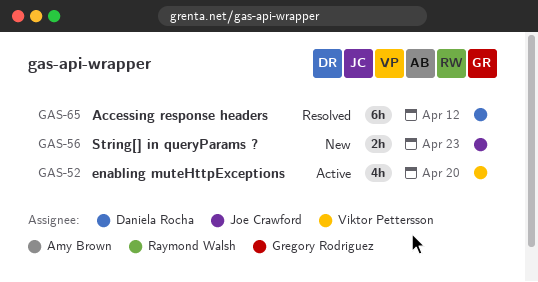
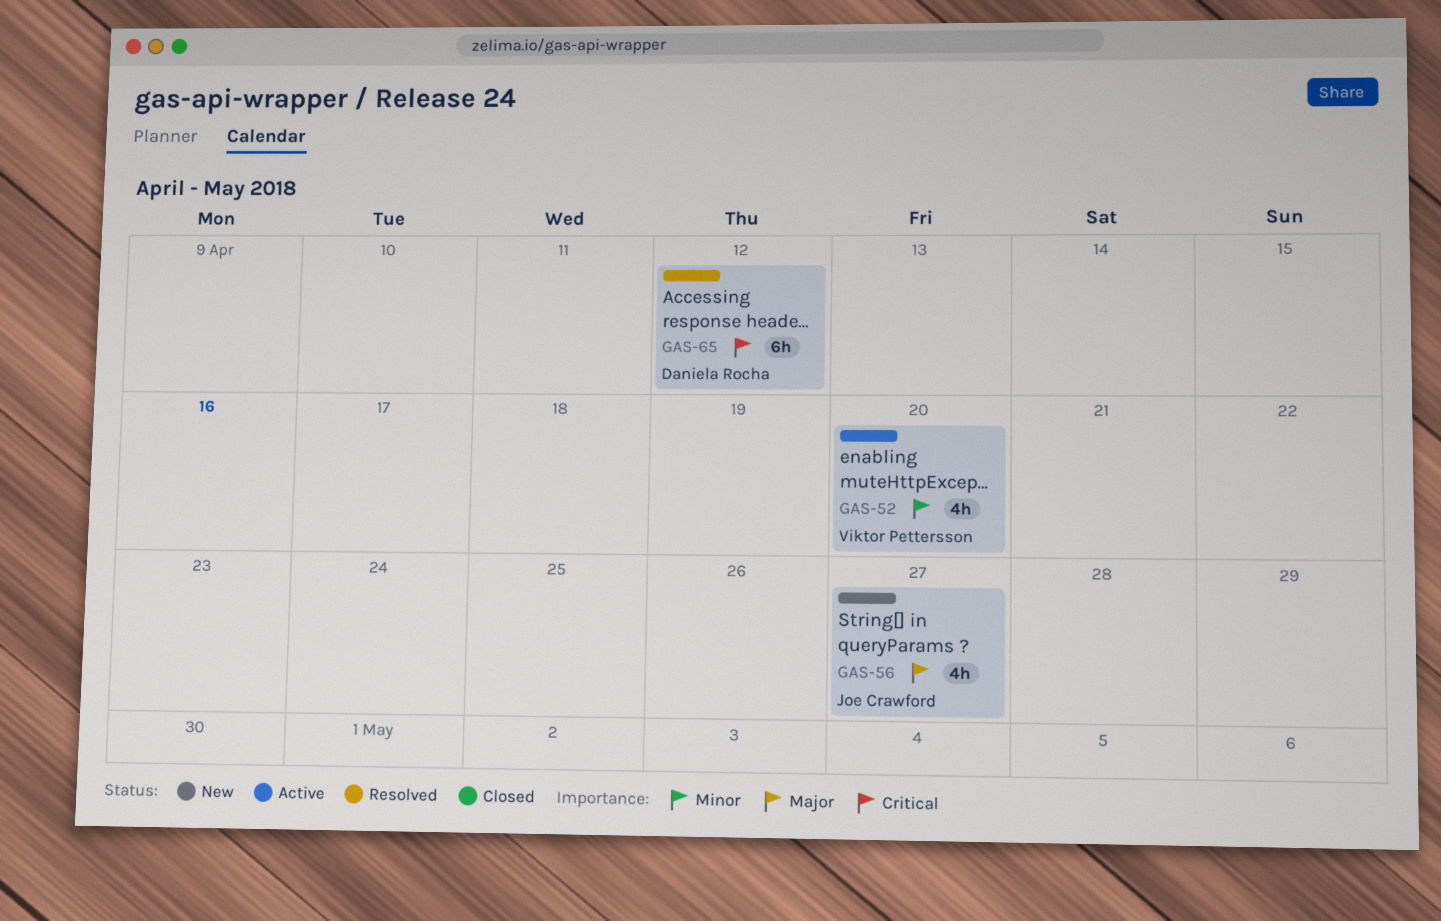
GAS-56, estimate: 2h -> 4h
GAS-56, due: Apr 23 -> Apr 27

